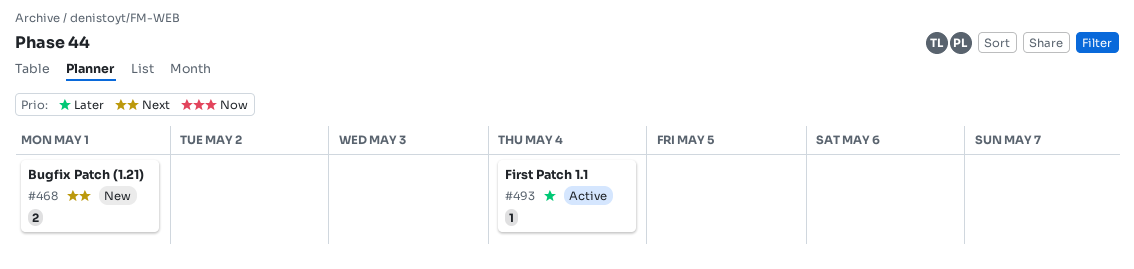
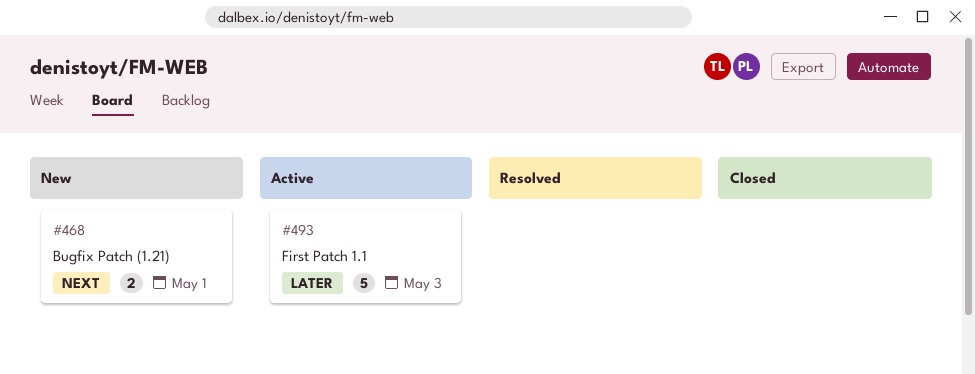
#493, estimate: 1 -> 5
#493, due: May 4 -> May 3

